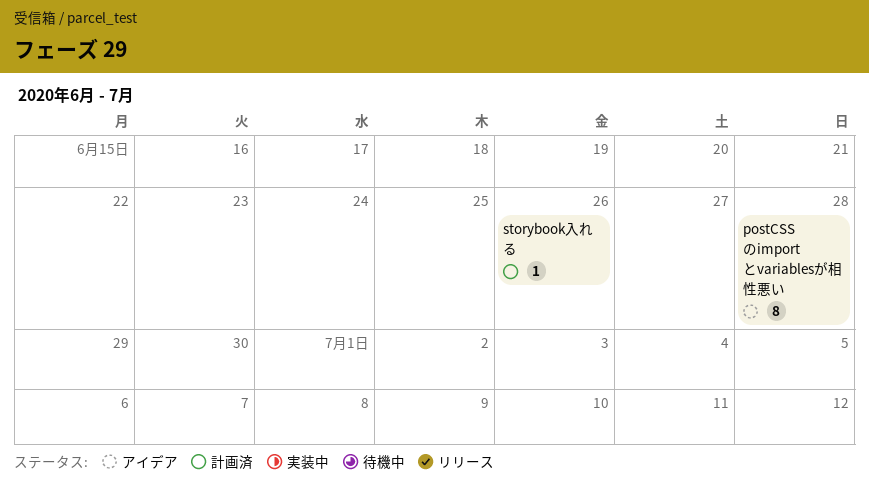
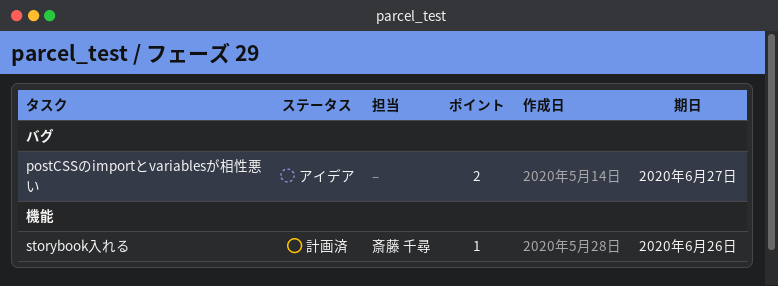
postCSSのimportとvariablesが相性悪い, estimate: 8 -> 2
postCSSのimportとvariablesが相性悪い, due: Jun 28 -> Jun 27

